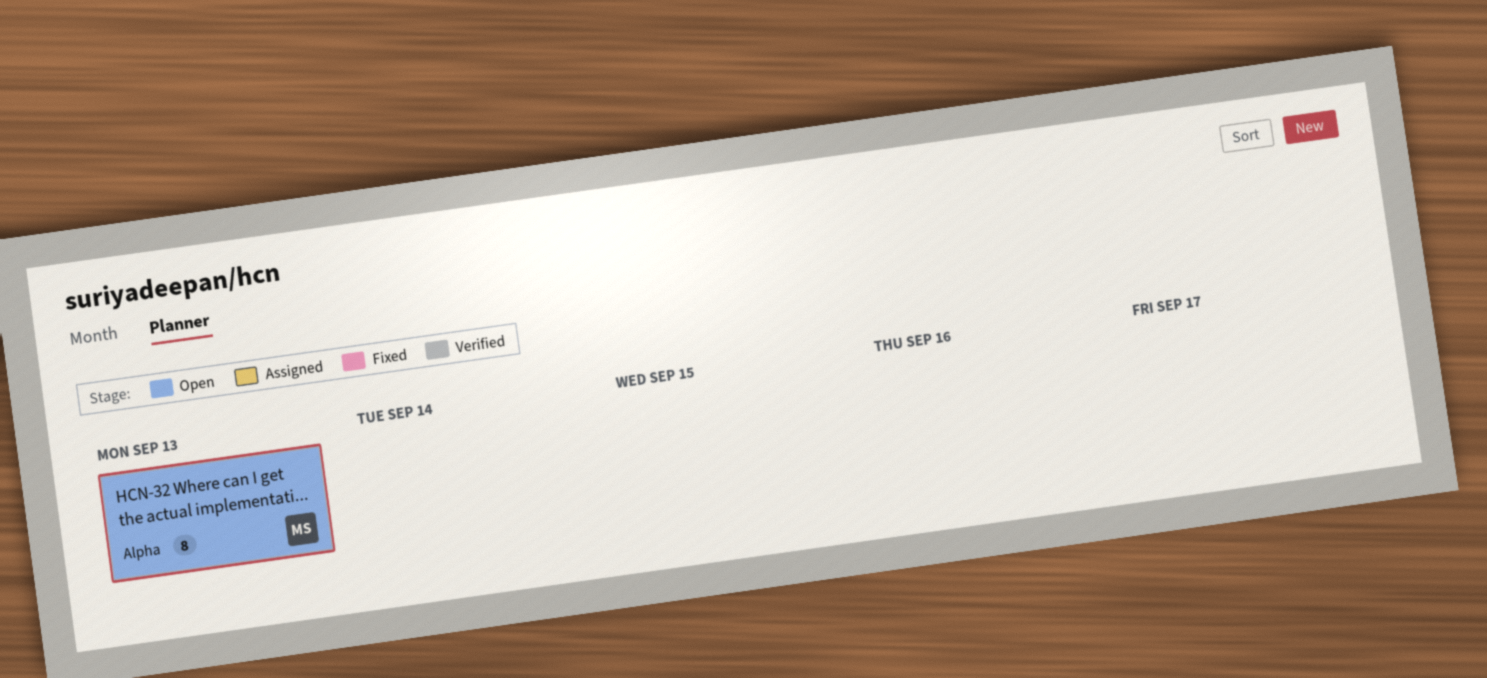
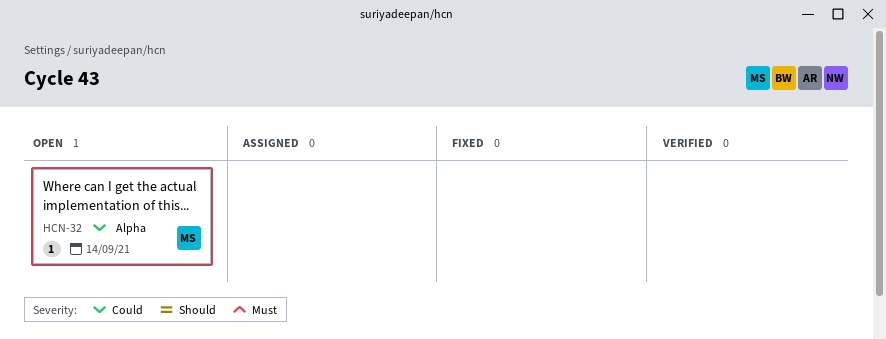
HCN-32, estimate: 8 -> 1
HCN-32, due: Sep 13 -> Sep 14

